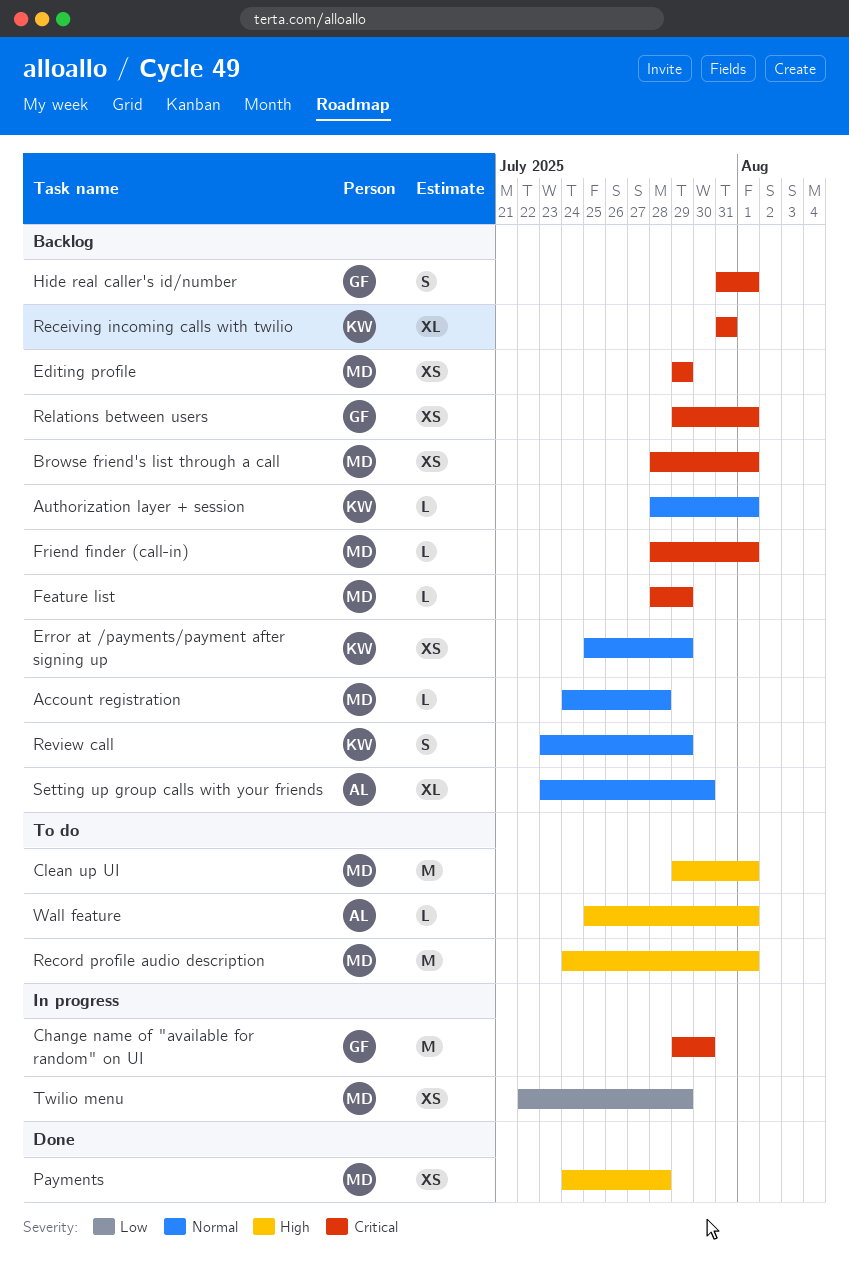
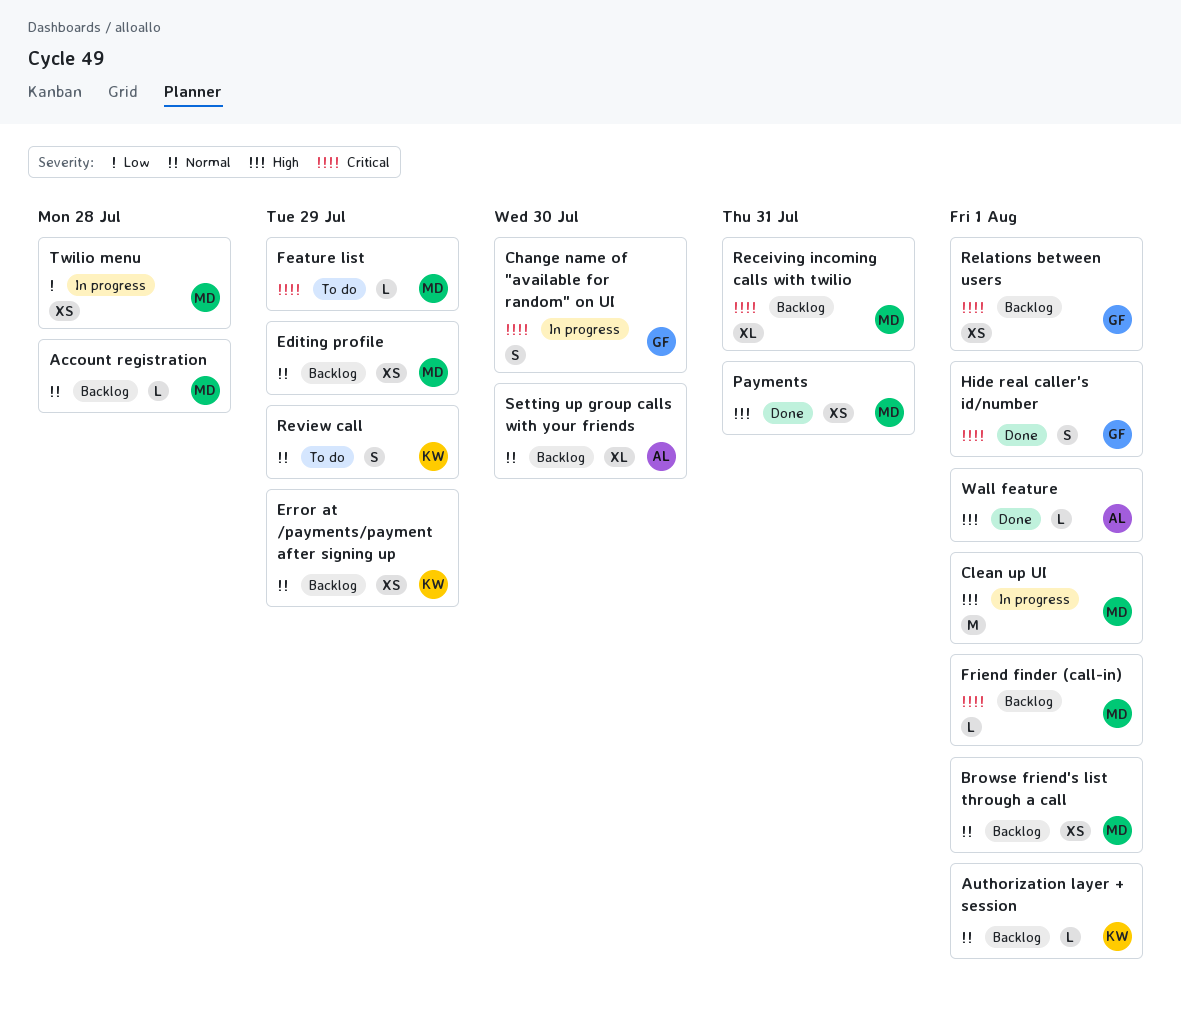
Browse friend's list through a call, priority: Critical -> Normal
Change name of "available for random" on UI, estimate: M -> S
Clean up UI, status: To do -> In progress
Editing profile, priority: Critical -> Normal
Feature list, status: Backlog -> To do
Hide real caller's id/number, status: Backlog -> Done
Payments, due: Jul 28 -> Jul 31
Receiving incoming calls with twilio, owner: KW -> MD
Record profile audio description: present -> none
Review call, status: Backlog -> To do
Twilio menu, due: Jul 29 -> Jul 28
Wall feature, status: To do -> Done

